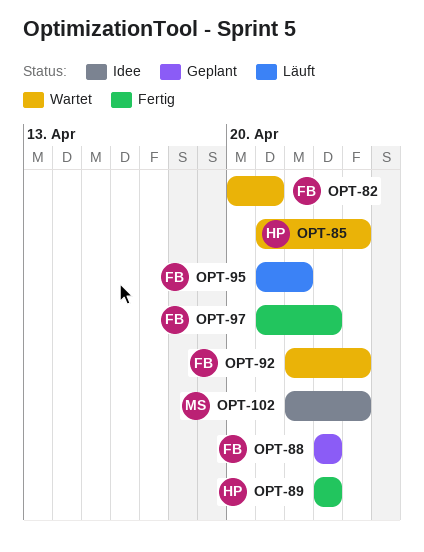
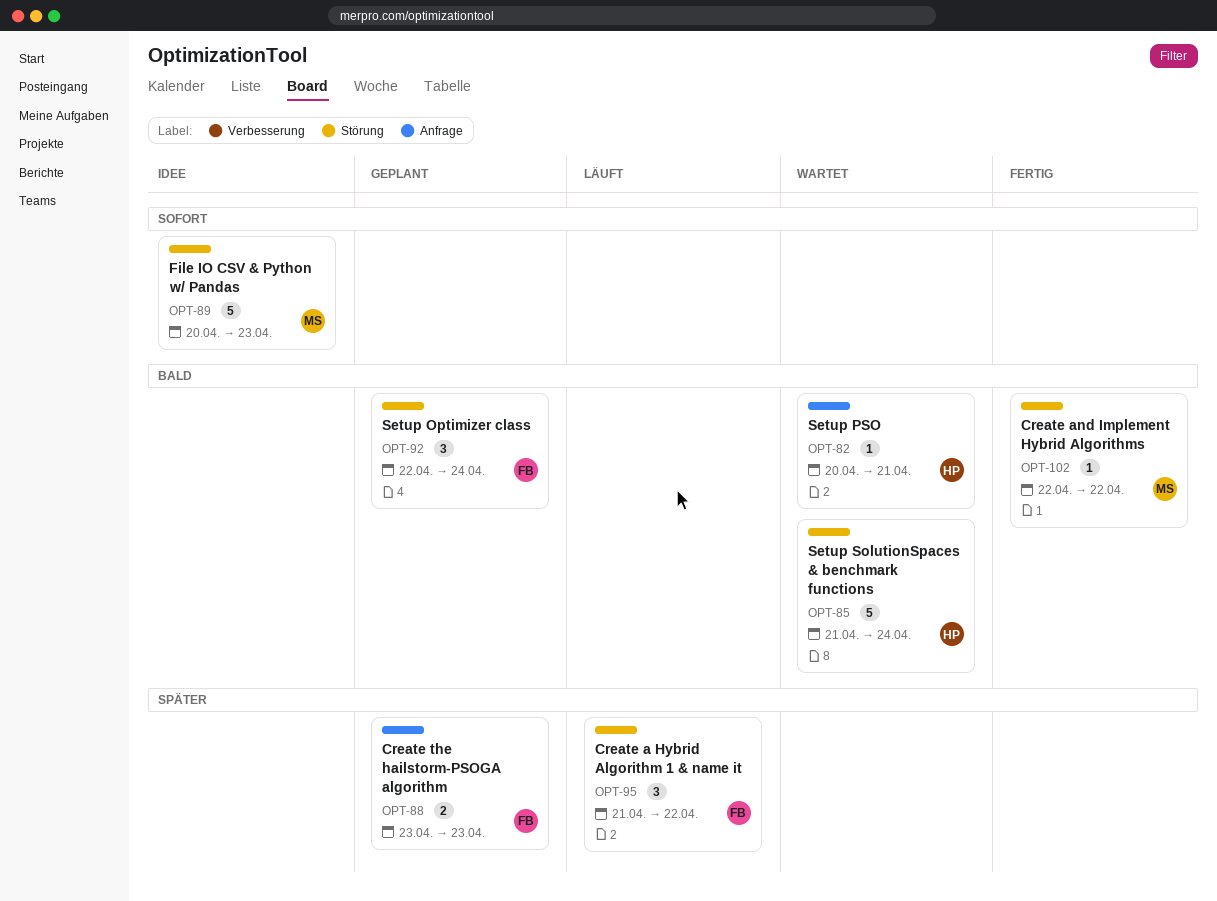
OPT-82, owner: FB -> HP
OPT-89, status: Fertig -> Idee
OPT-89, owner: HP -> MS
OPT-89, start: Apr 23 -> Apr 20
OPT-92, status: Wartet -> Geplant
OPT-97: present -> none
OPT-102, status: Idee -> Fertig
OPT-102, due: Apr 24 -> Apr 22

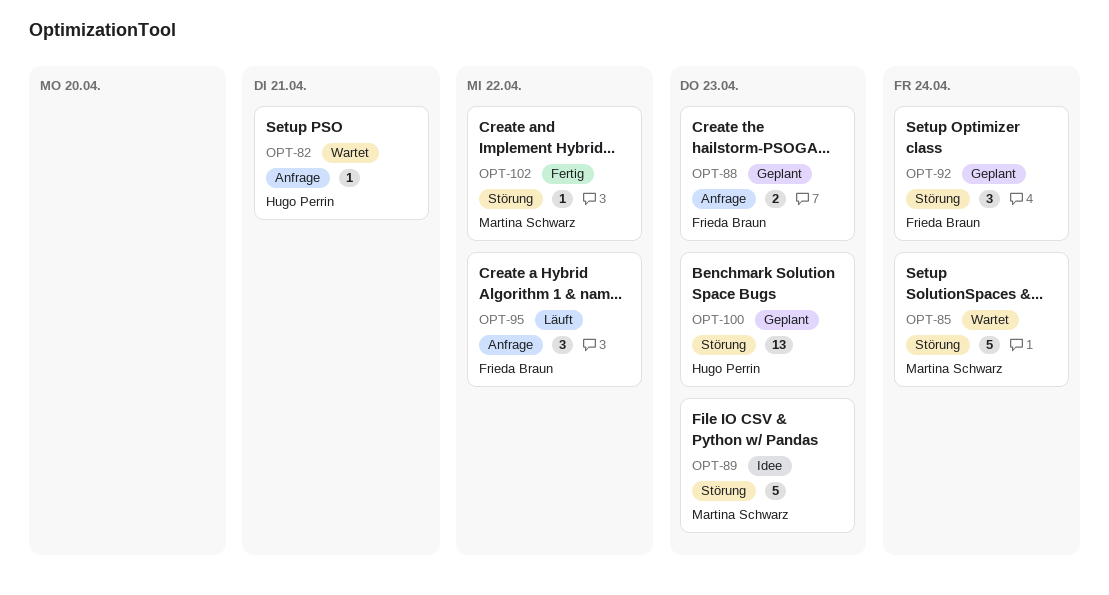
OPT-85, owner: Hugo Perrin -> Martina Schwarz
OPT-95, label: Störung -> Anfrage
OPT-100: none -> present

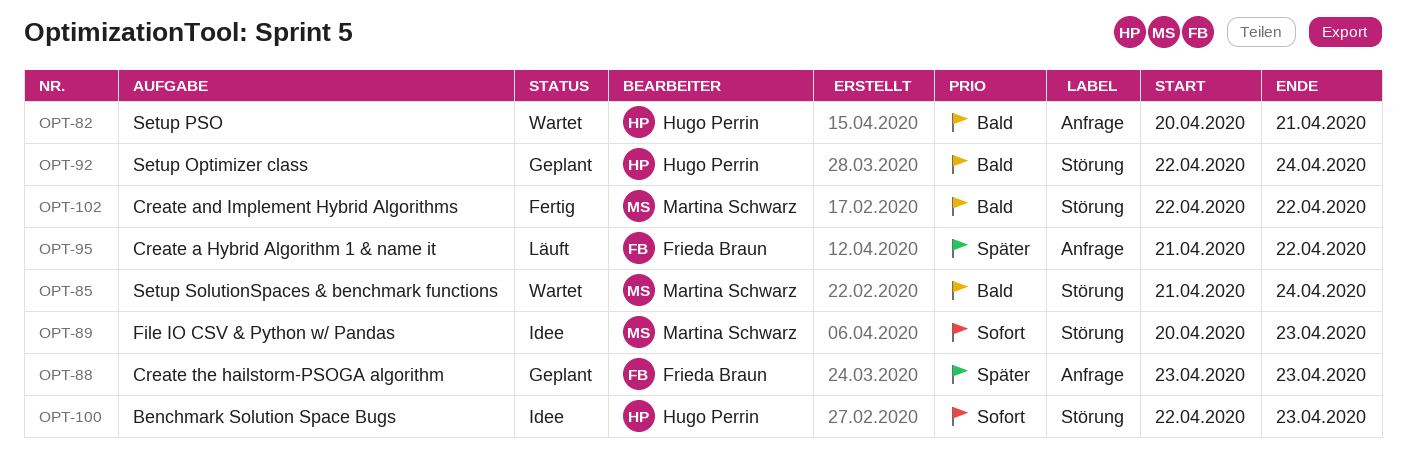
OPT-92, owner: Frieda Braun -> Hugo Perrin
OPT-100, status: Geplant -> Idee

